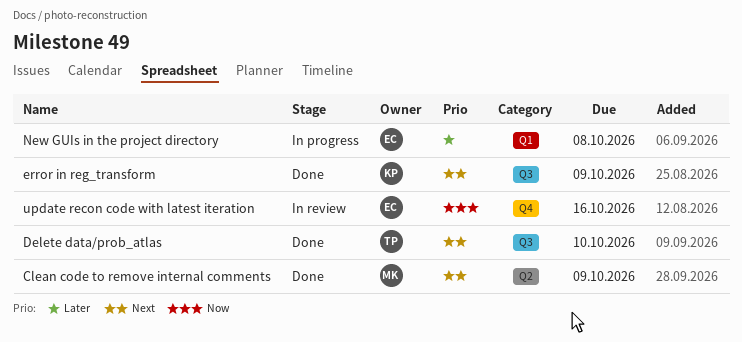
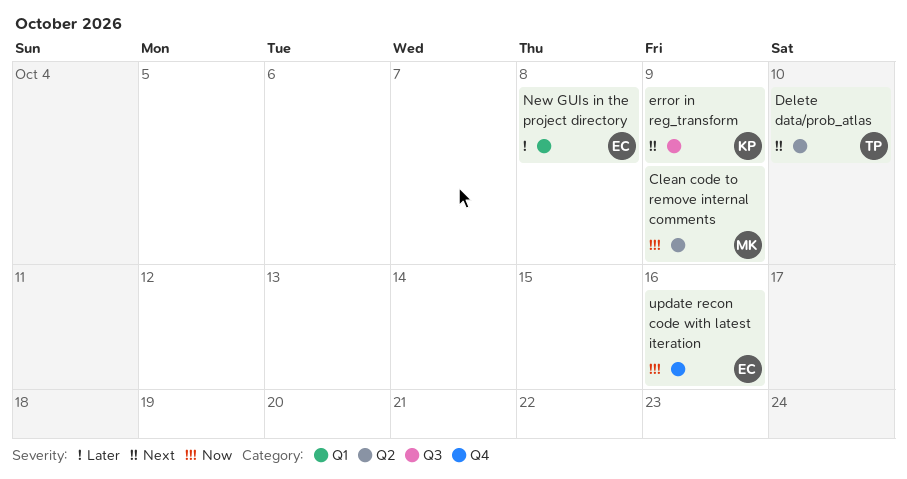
Clean code to remove internal comments, priority: Next -> Now
Delete data/prob_atlas, label: Q3 -> Q2

